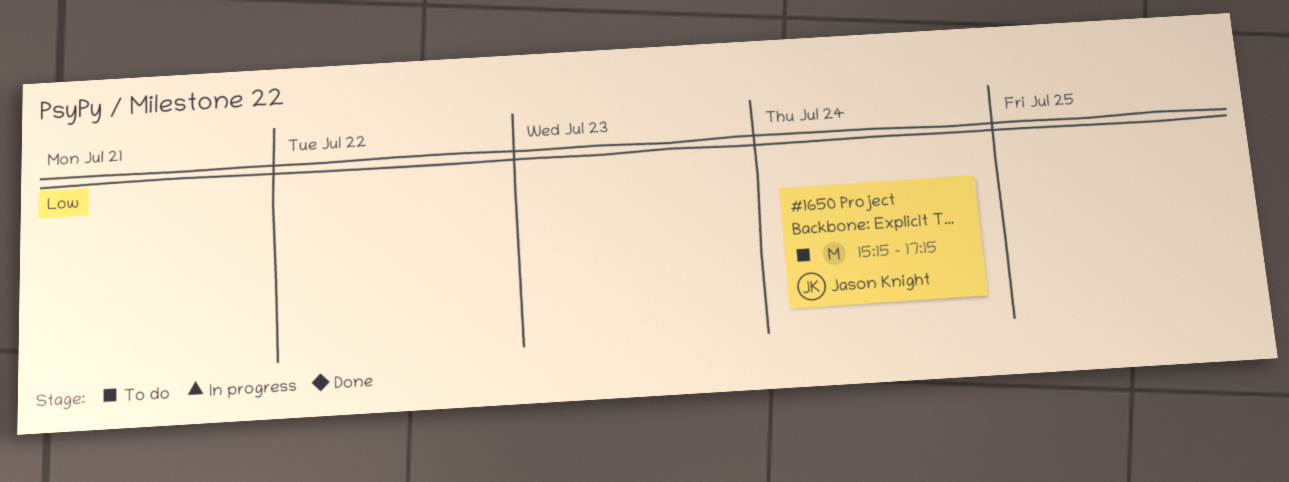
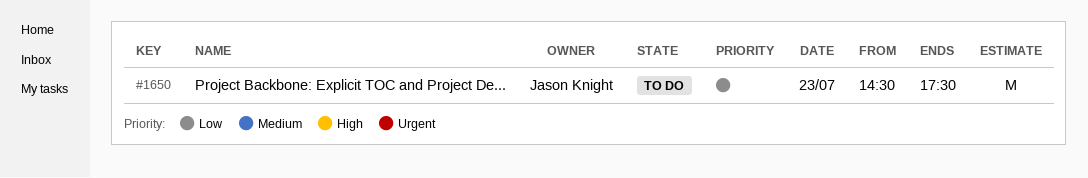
#1650, day: Jul 24 -> Jul 23
#1650, begins: 15:15 -> 14:30
#1650, ends: 17:15 -> 17:30

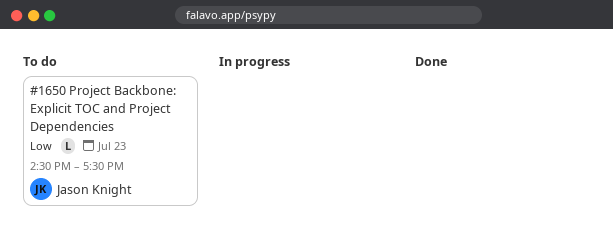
#1650, estimate: M -> L

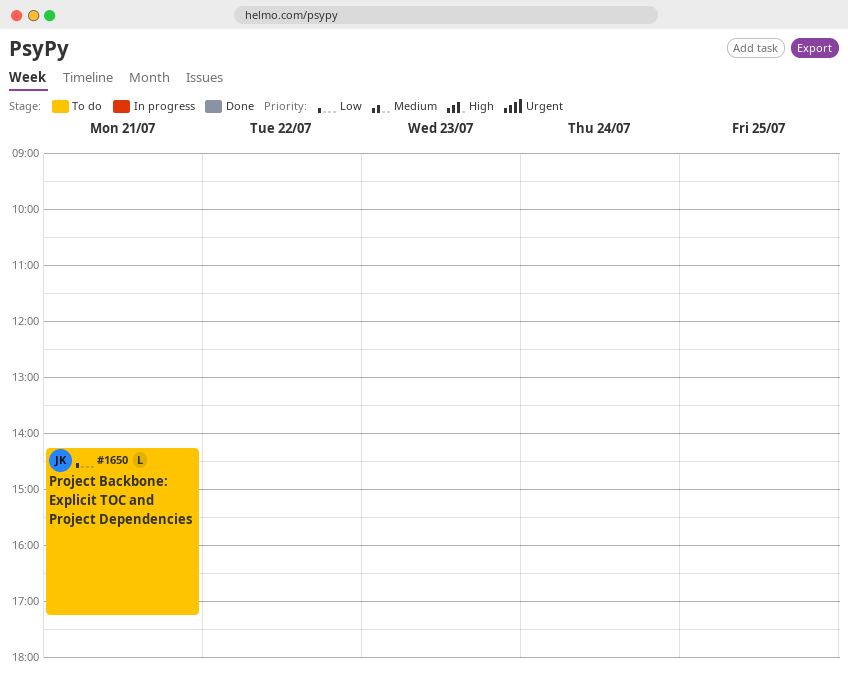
#1650, day: Jul 23 -> Jul 21
#1650, begins: 14:30 -> 14:15
#1650, ends: 17:30 -> 17:15

